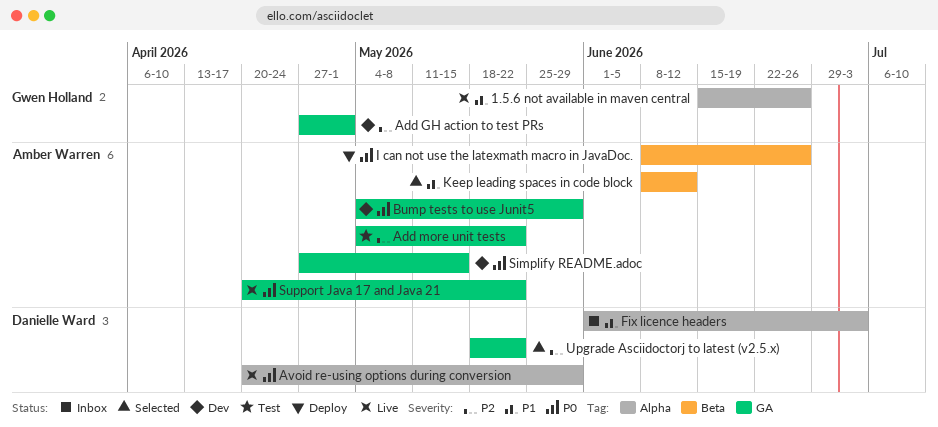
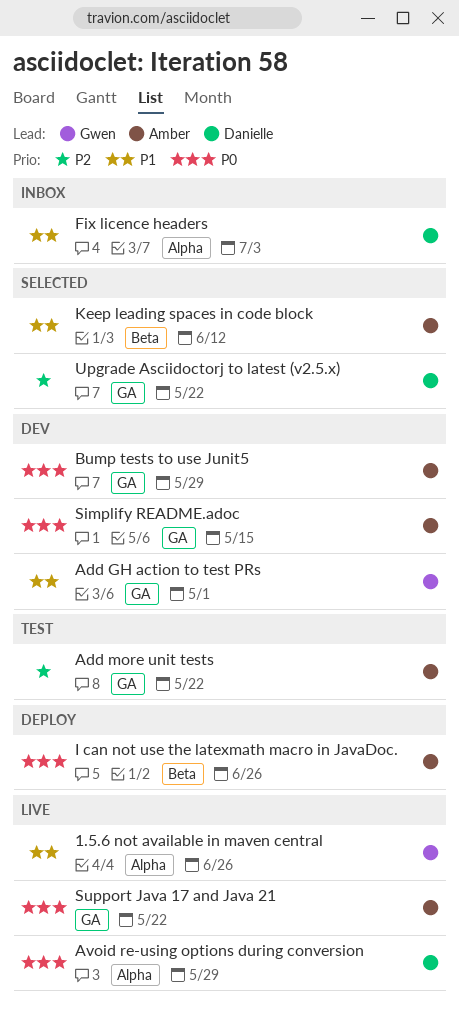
Add GH action to test PRs, priority: P2 -> P1

